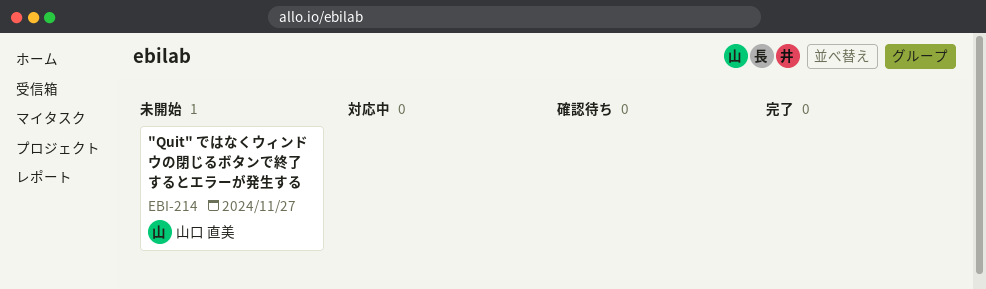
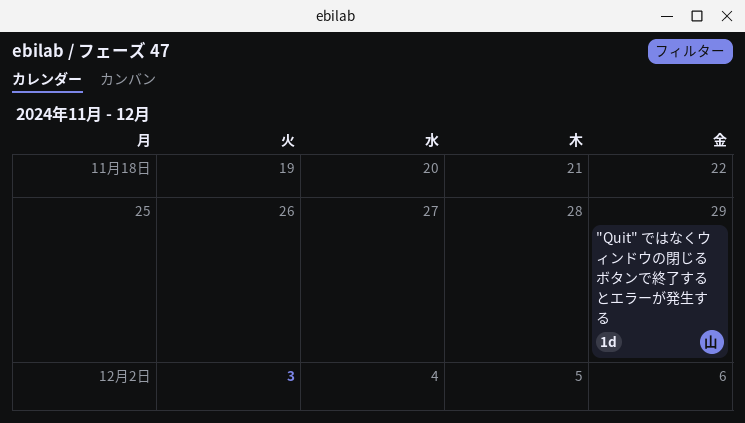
"Quit" ではなくウィンドウの閉じるボタンで終了するとエラーが発生する, due: Nov 27 -> Nov 29

